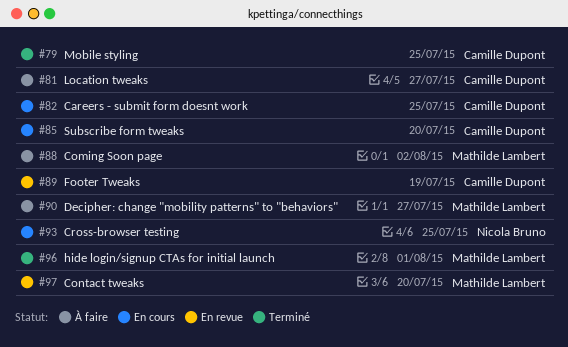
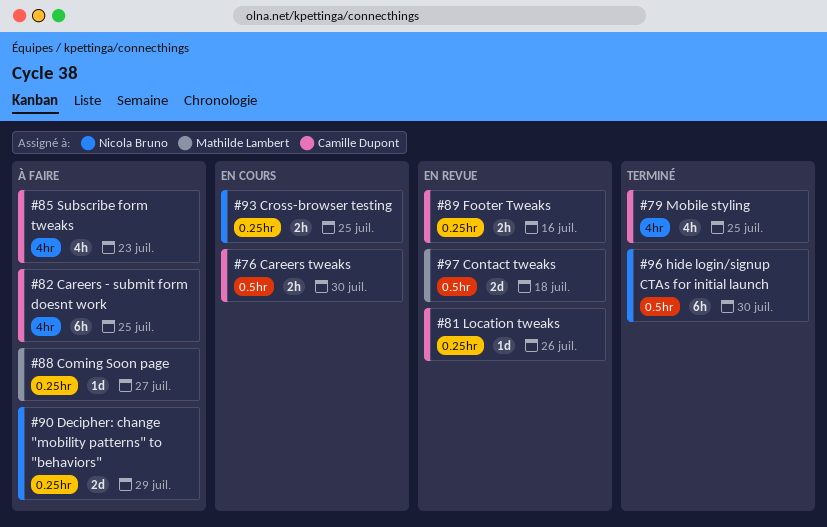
#76: none -> present
#81, status: À faire -> En revue
#81, due: Jul 27 -> Jul 26
#82, status: En cours -> À faire
#85, status: En cours -> À faire
#85, due: Jul 20 -> Jul 23
#88, due: Aug 2 -> Jul 27
#89, due: Jul 19 -> Jul 16
#90, owner: Mathilde Lambert -> Nicola Bruno
#90, due: Jul 27 -> Jul 29
#96, owner: Mathilde Lambert -> Nicola Bruno
#96, due: Aug 1 -> Jul 30
#97, due: Jul 20 -> Jul 18

